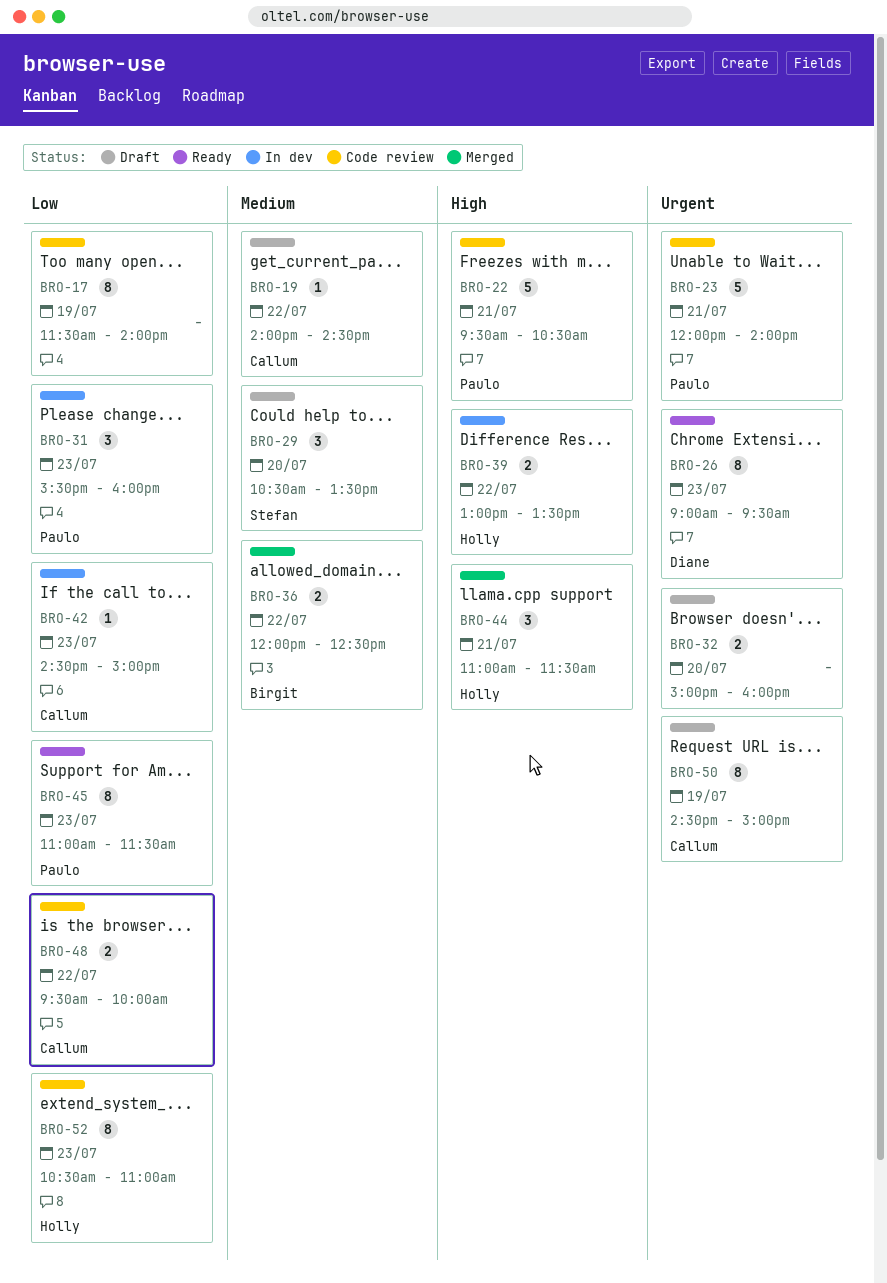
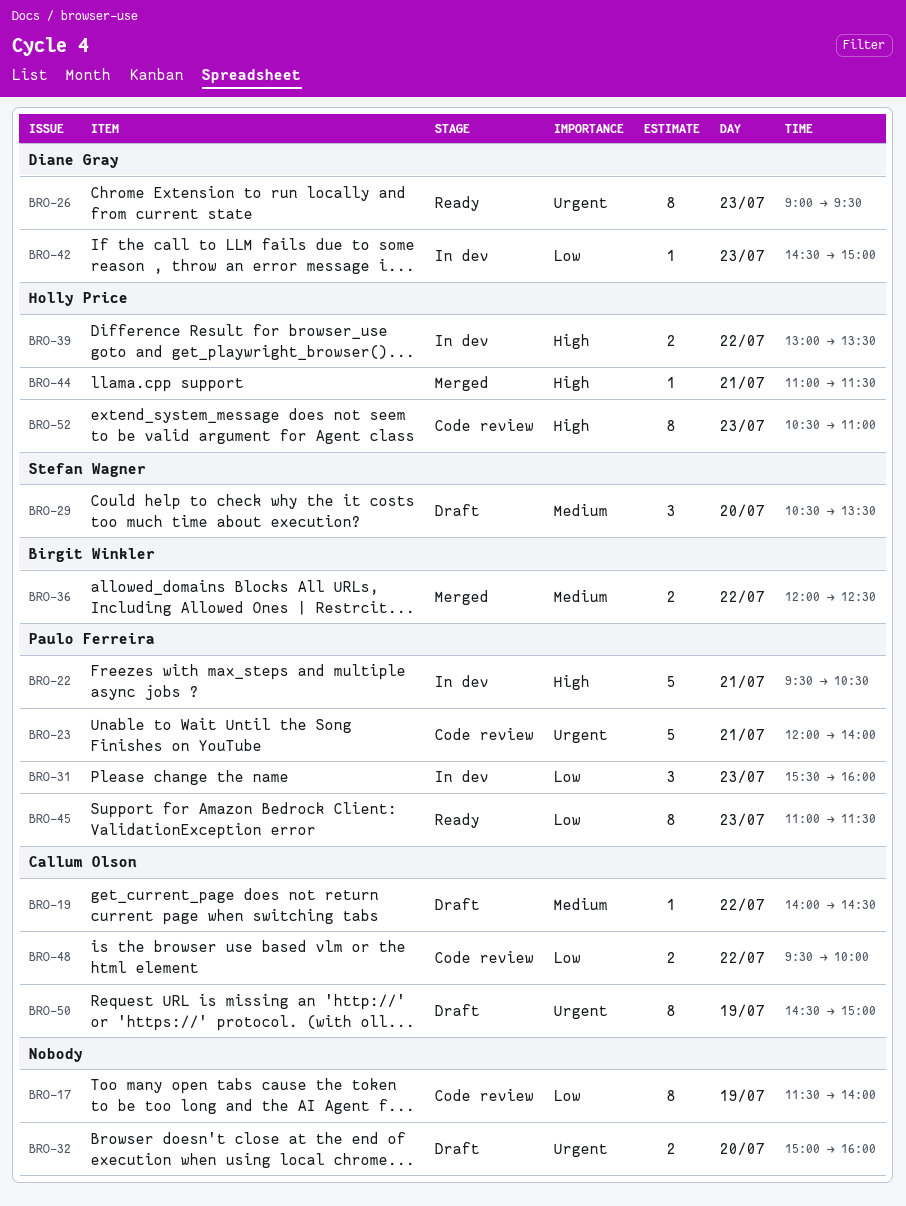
BRO-22, status: Code review -> In dev
BRO-42, owner: Callum Olson -> Diane Gray
BRO-44, estimate: 3 -> 1
BRO-52, priority: Low -> High

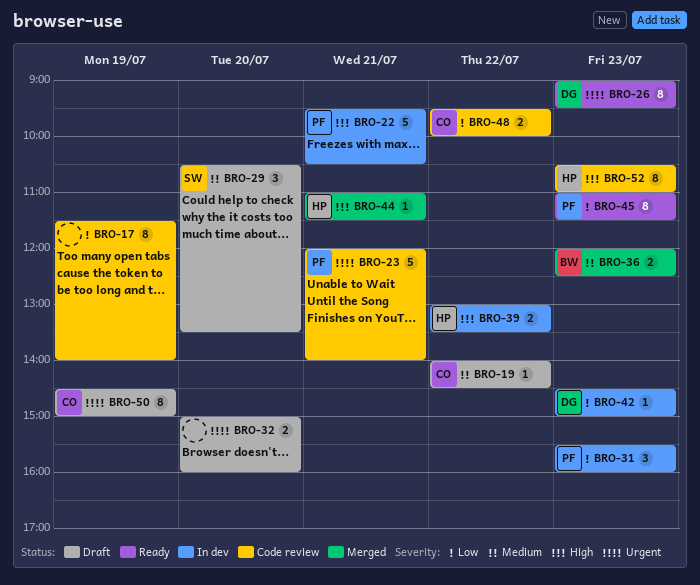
BRO-36, day: Jul 22 -> Jul 23

